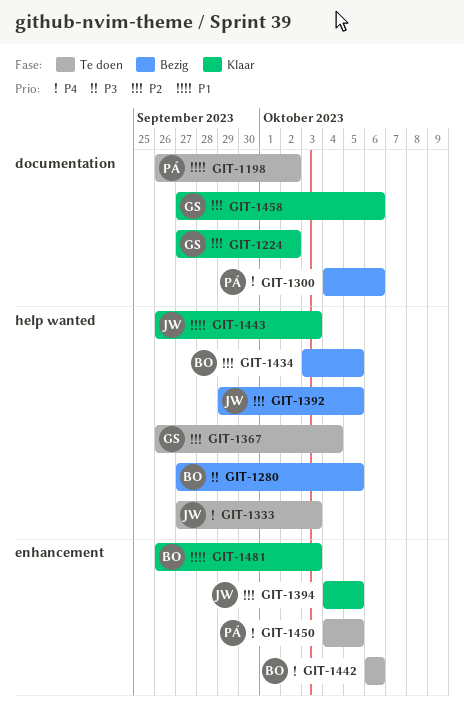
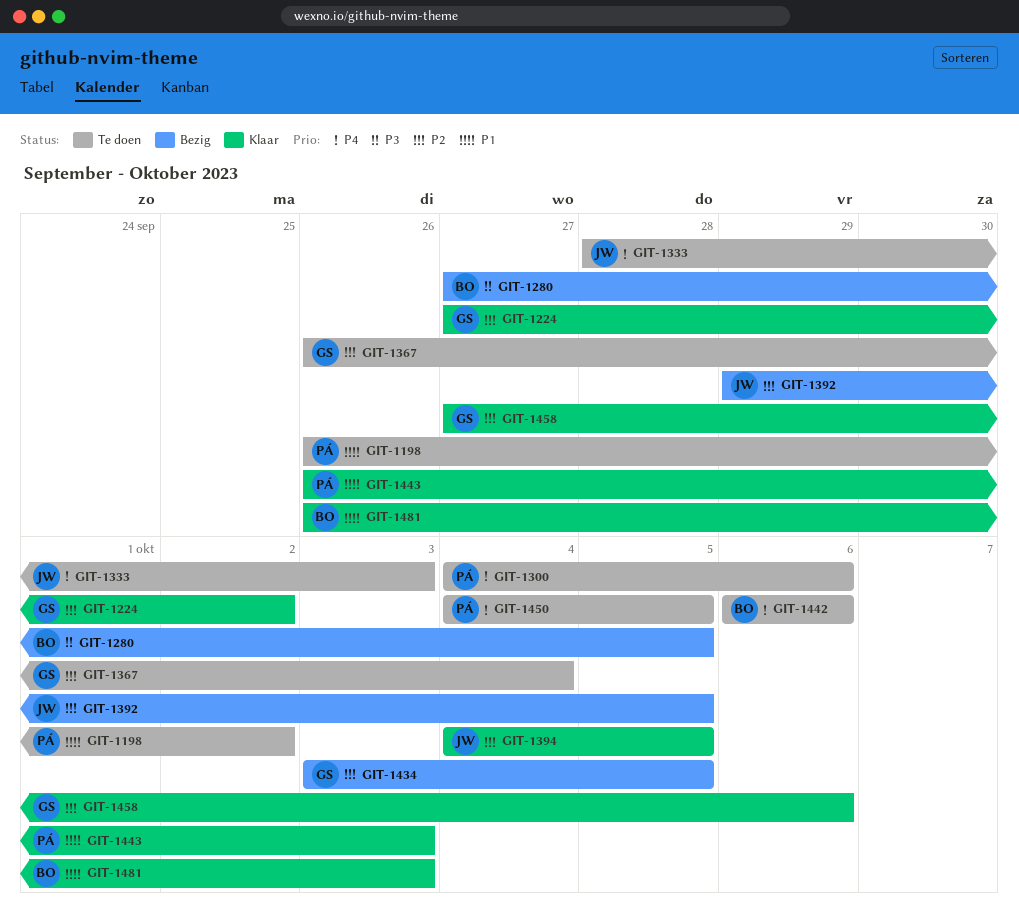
GIT-1300, status: Bezig -> Te doen
GIT-1333, start: Sep 27 -> Sep 28
GIT-1434, owner: BO -> GS
GIT-1443, owner: JW -> PÁ

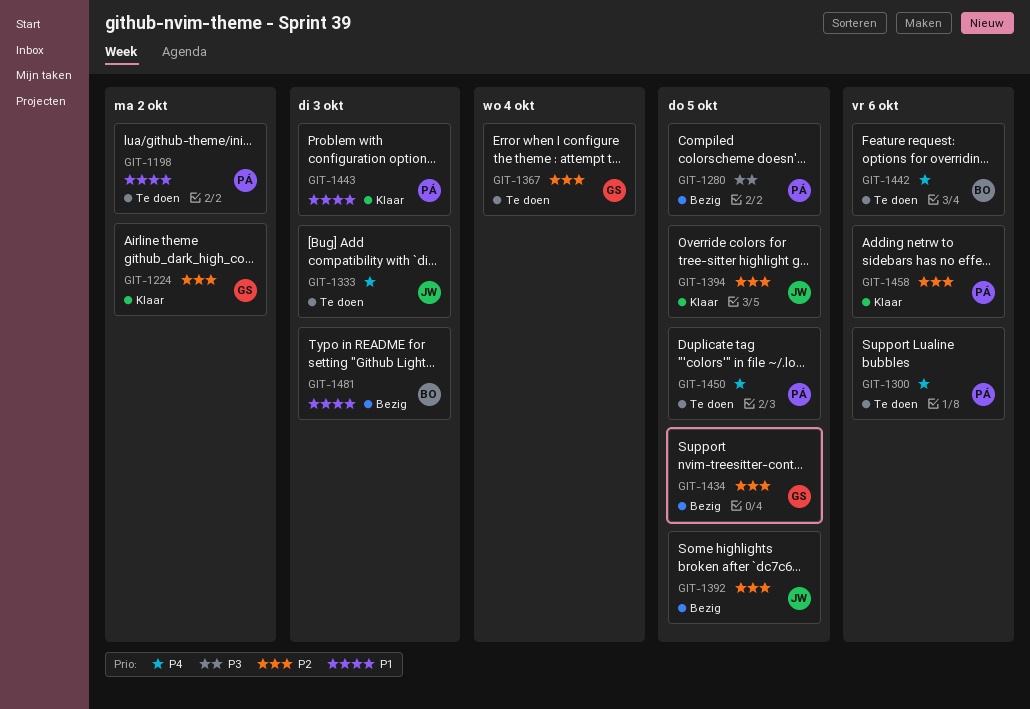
GIT-1280, owner: BO -> PÁ
GIT-1458, owner: GS -> PÁ
GIT-1481, status: Klaar -> Bezig

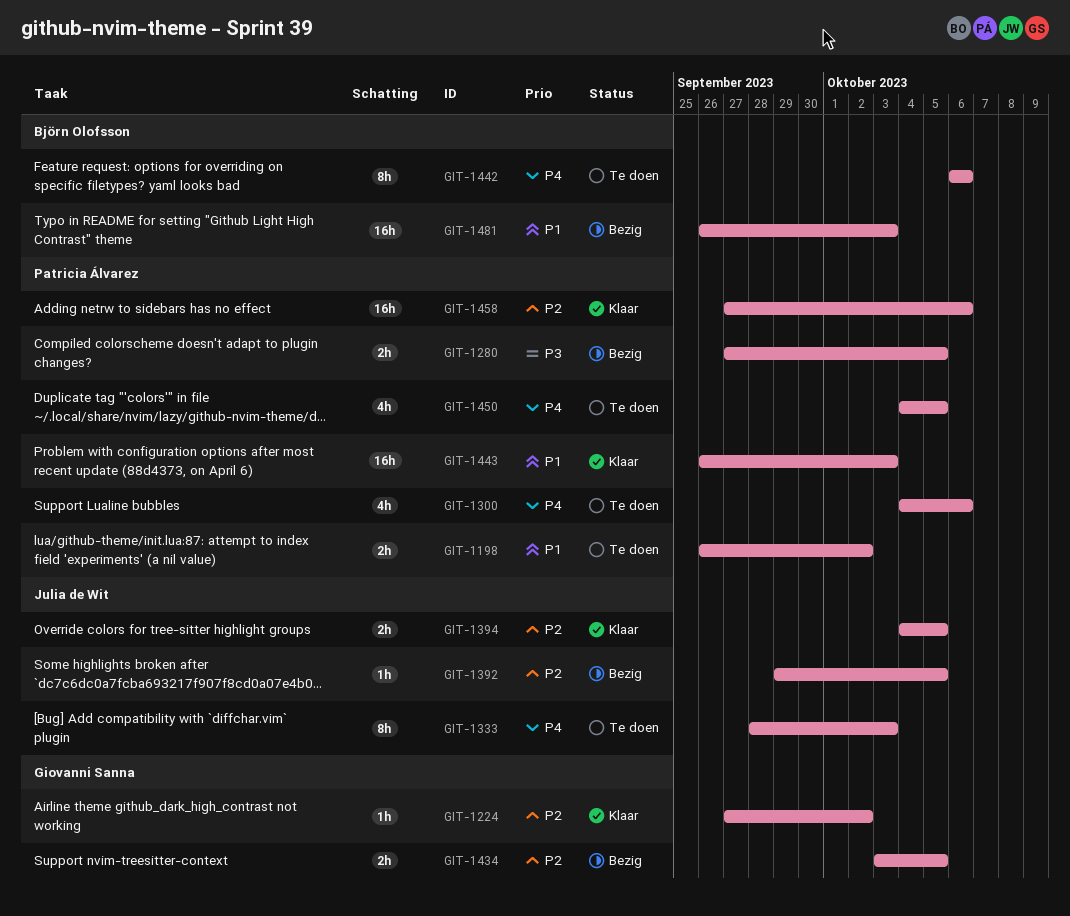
GIT-1367: present -> none

